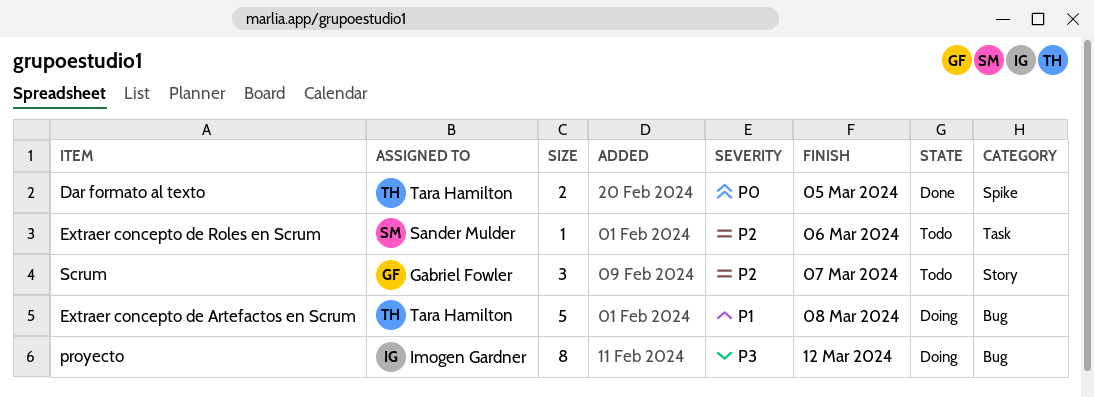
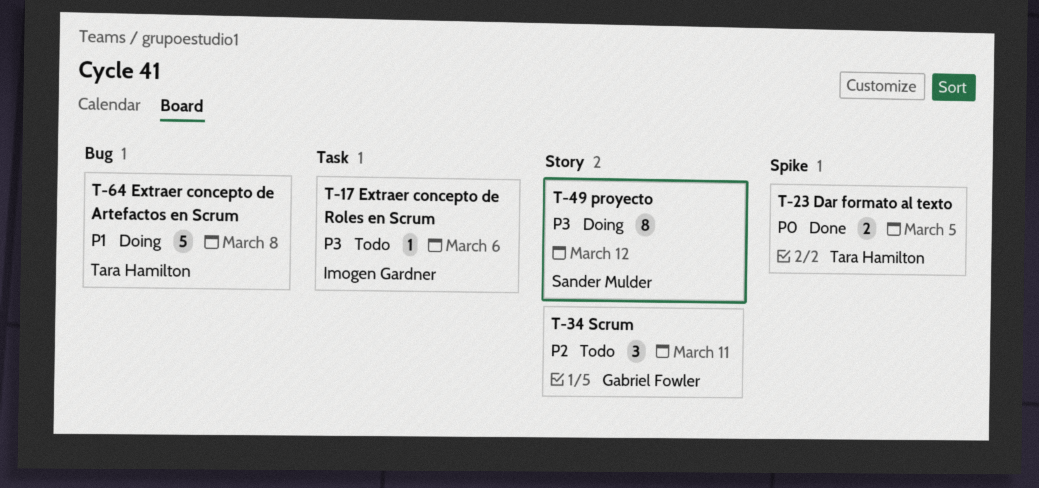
Extraer concepto de Roles en Scrum, owner: Sander Mulder -> Imogen Gardner
Extraer concepto de Roles en Scrum, priority: P2 -> P3
proyecto, owner: Imogen Gardner -> Sander Mulder
proyecto, label: Bug -> Story
Scrum, due: Mar 7 -> Mar 11

